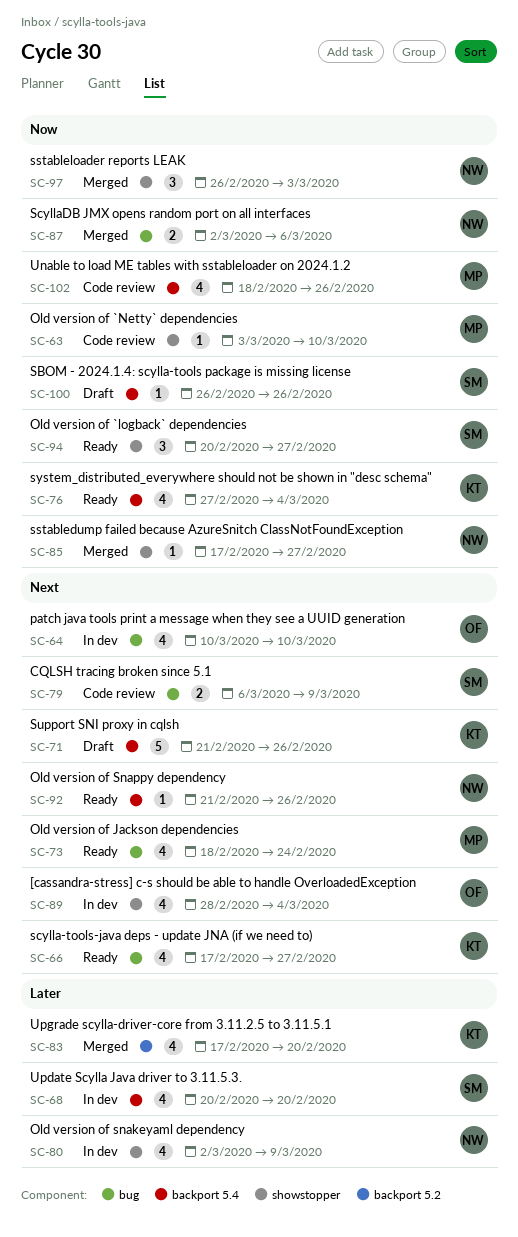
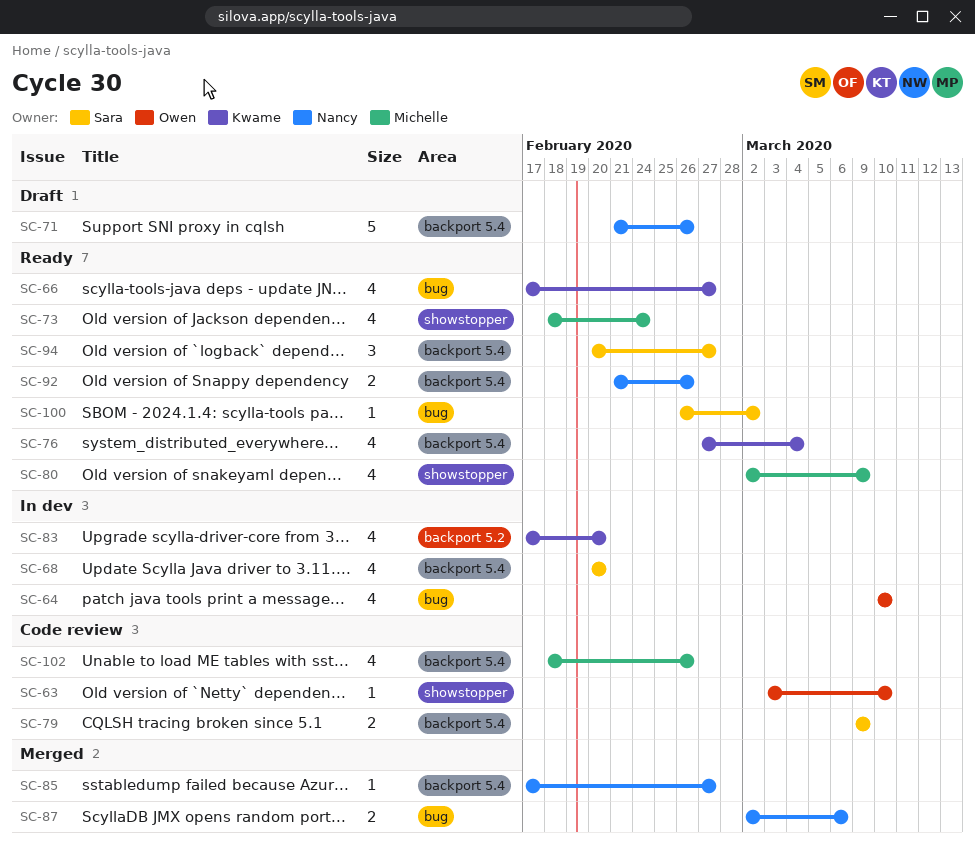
SC-63, owner: Michelle -> Owen
SC-71, owner: Kwame -> Nancy
SC-73, label: bug -> showstopper
SC-79, label: bug -> backport 5.4
SC-79, start: Mar 6 -> Mar 9
SC-80, status: In dev -> Ready
SC-80, owner: Nancy -> Michelle
SC-83, status: Merged -> In dev
SC-85, label: showstopper -> backport 5.4
SC-89: present -> none
SC-92, estimate: 1 -> 2
SC-94, label: showstopper -> backport 5.4
SC-97: present -> none
SC-100, status: Draft -> Ready
SC-100, label: backport 5.4 -> bug
SC-100, due: Feb 26 -> Mar 2

